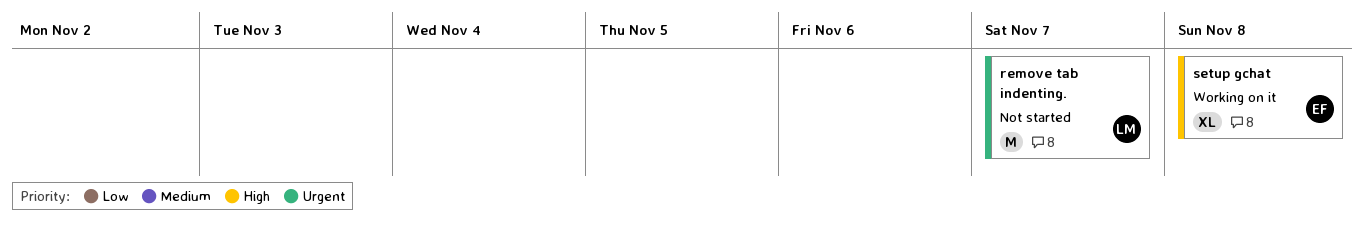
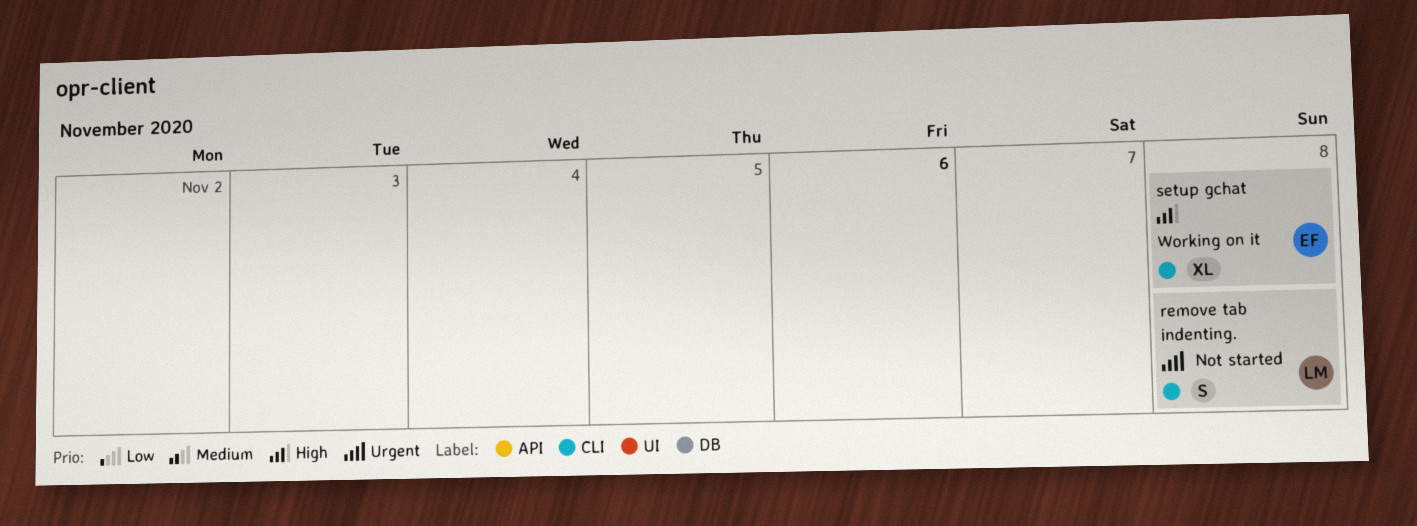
remove tab indenting., estimate: M -> S
remove tab indenting., due: Nov 7 -> Nov 8

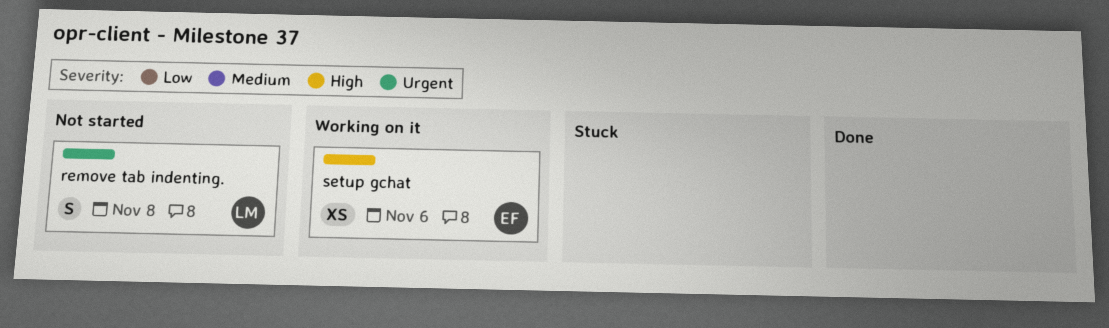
setup gchat, estimate: XL -> XS
setup gchat, due: Nov 8 -> Nov 6

